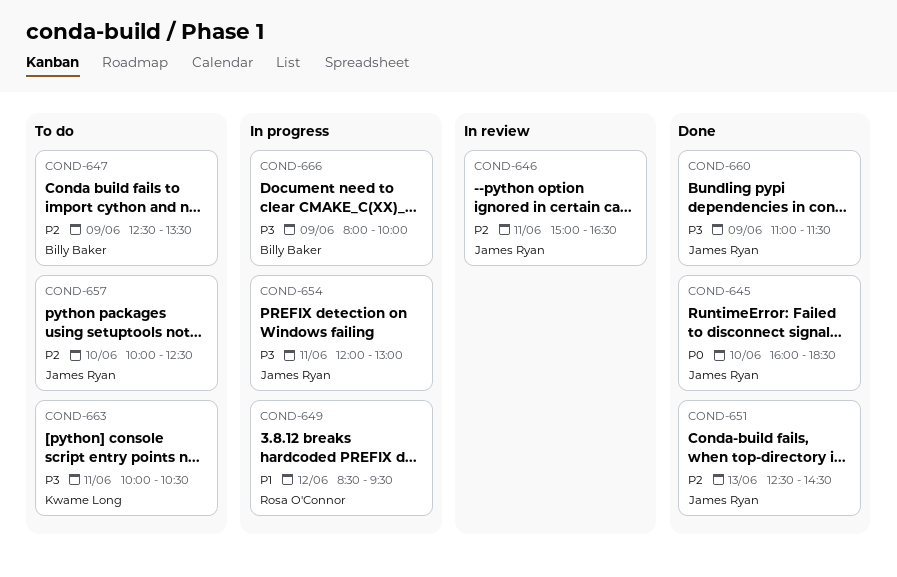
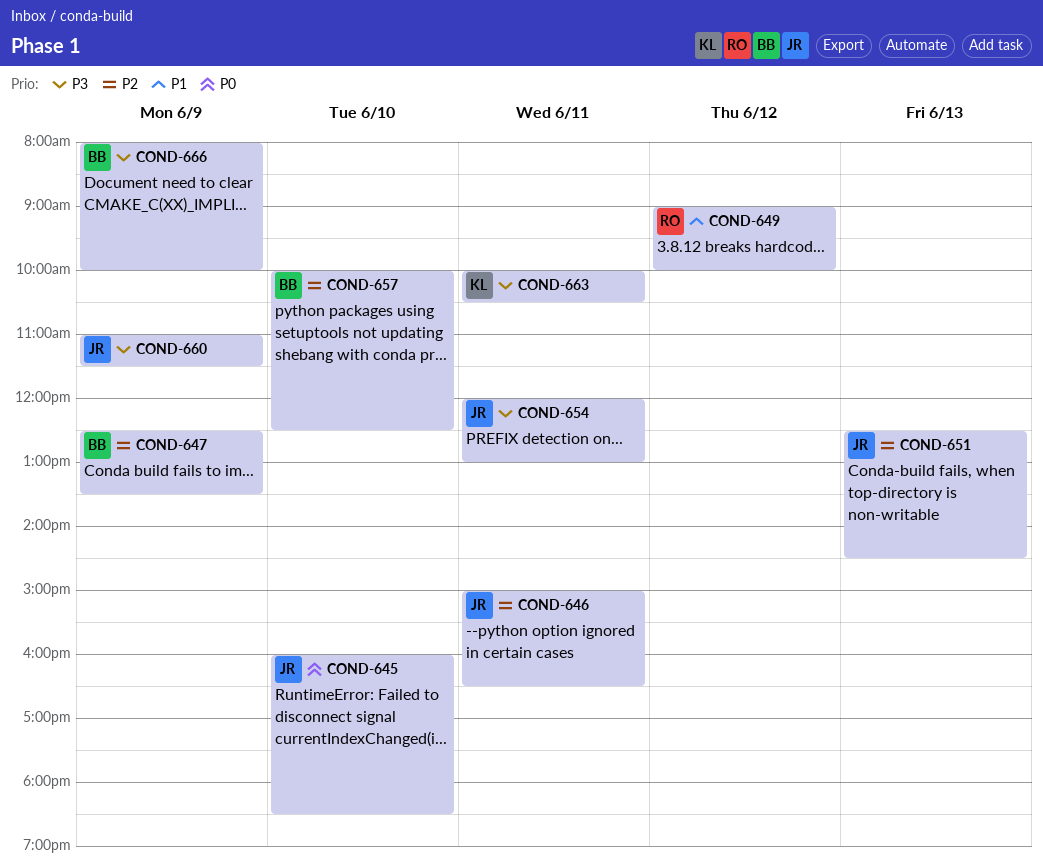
COND-649, begins: 08:30 -> 09:00
COND-649, ends: 09:30 -> 10:00
COND-657, owner: James Ryan -> Billy Baker

